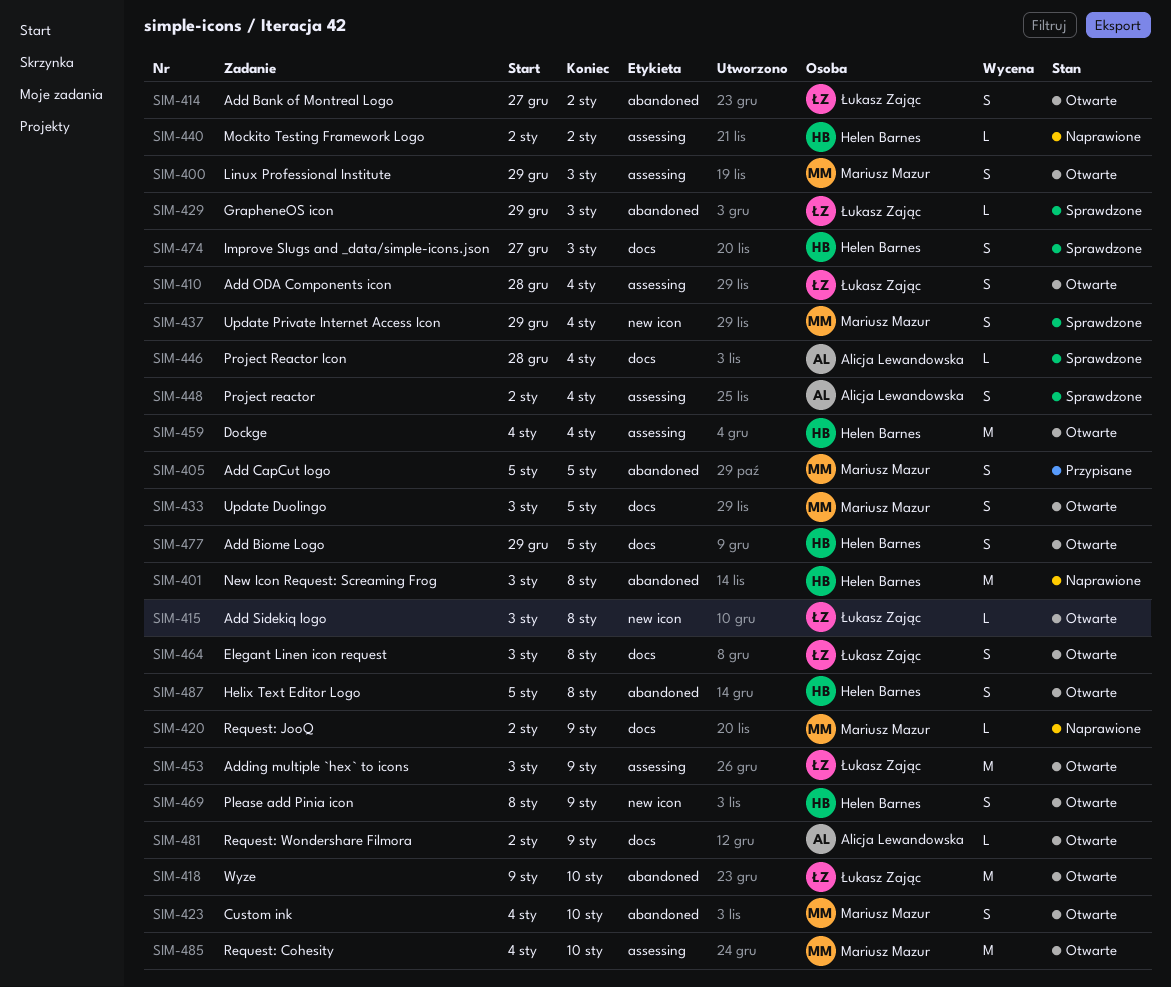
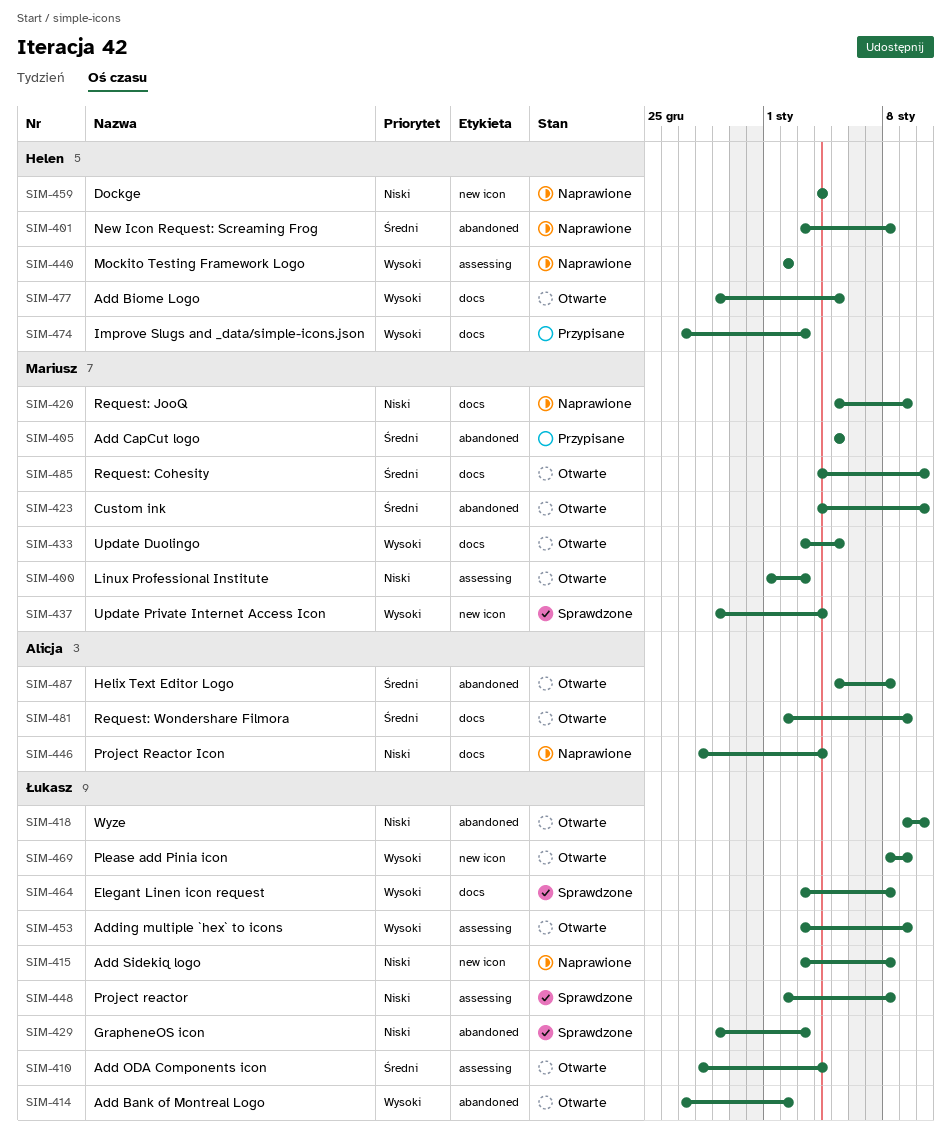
SIM-400, start: Dec 29 -> Jan 1
SIM-415, status: Otwarte -> Naprawione
SIM-420, start: Jan 2 -> Jan 5
SIM-446, status: Sprawdzone -> Naprawione
SIM-448, owner: Alicja Lewandowska -> Łukasz Zając
SIM-448, due: Jan 4 -> Jan 8
SIM-459, status: Otwarte -> Naprawione
SIM-459, label: assessing -> new icon
SIM-464, status: Otwarte -> Sprawdzone
SIM-469, owner: Helen Barnes -> Łukasz Zając
SIM-474, status: Sprawdzone -> Przypisane
SIM-485, label: assessing -> docs
SIM-487, owner: Helen Barnes -> Alicja Lewandowska

